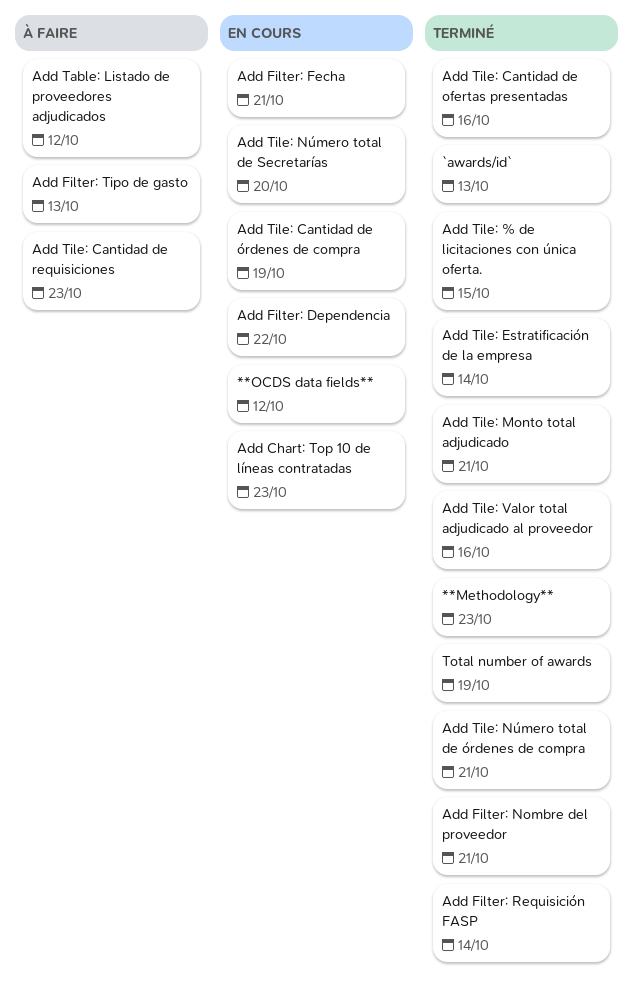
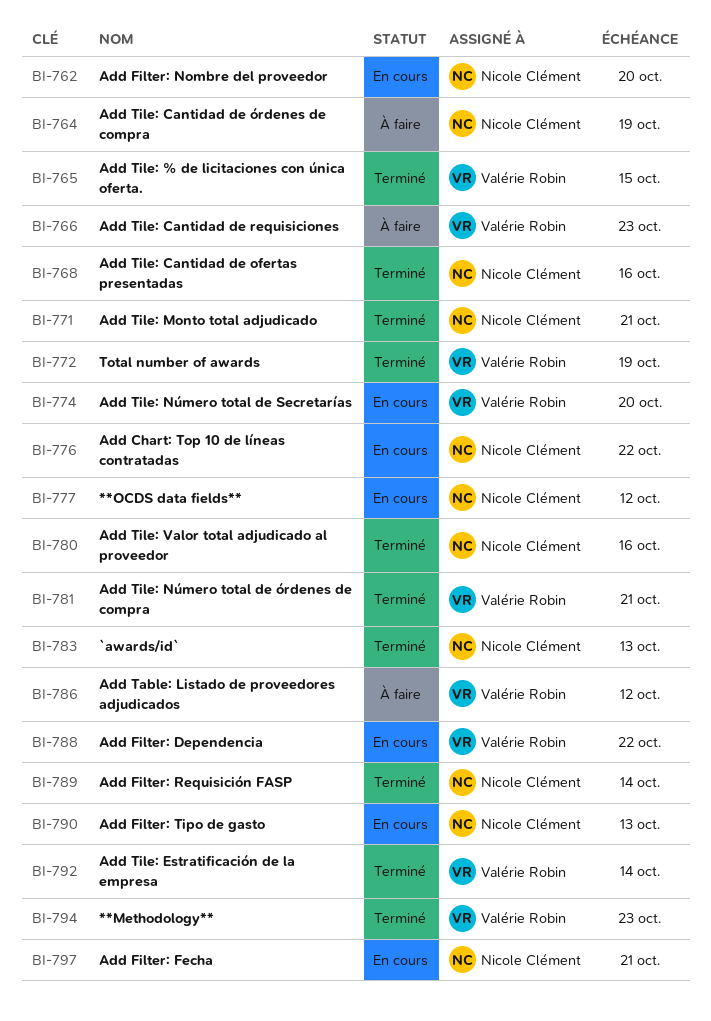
Add Chart: Top 10 de líneas contratadas, due: Oct 23 -> Oct 22
Add Filter: Nombre del proveedor, status: Terminé -> En cours
Add Filter: Nombre del proveedor, due: Oct 21 -> Oct 20
Add Filter: Tipo de gasto, status: À faire -> En cours
Add Tile: Cantidad de órdenes de compra, status: En cours -> À faire

